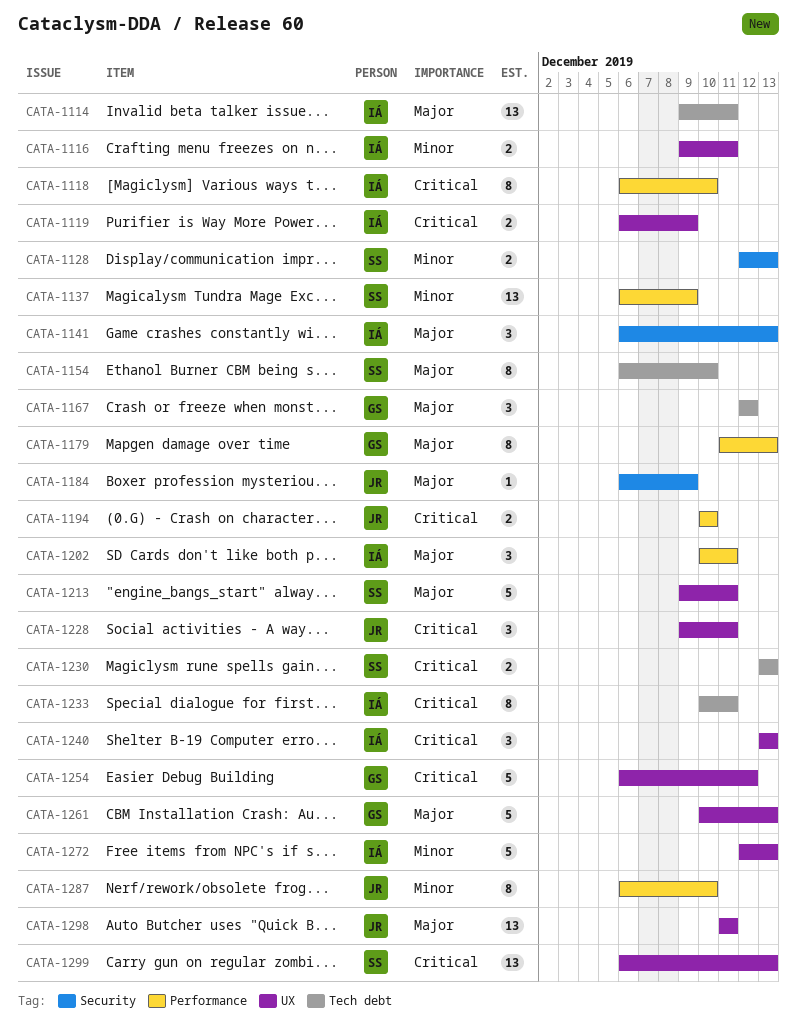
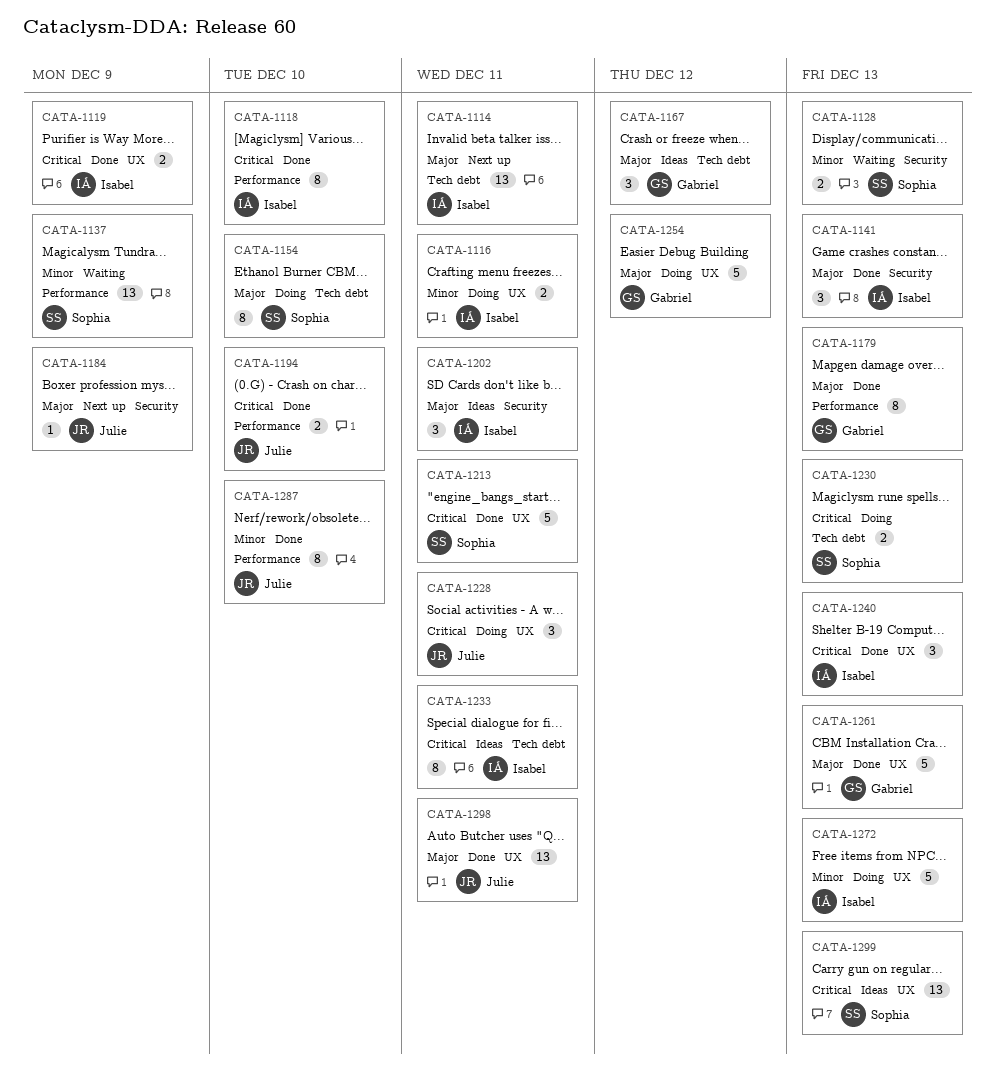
CATA-1202, label: Performance -> Security
CATA-1213, priority: Major -> Critical
CATA-1254, priority: Critical -> Major

